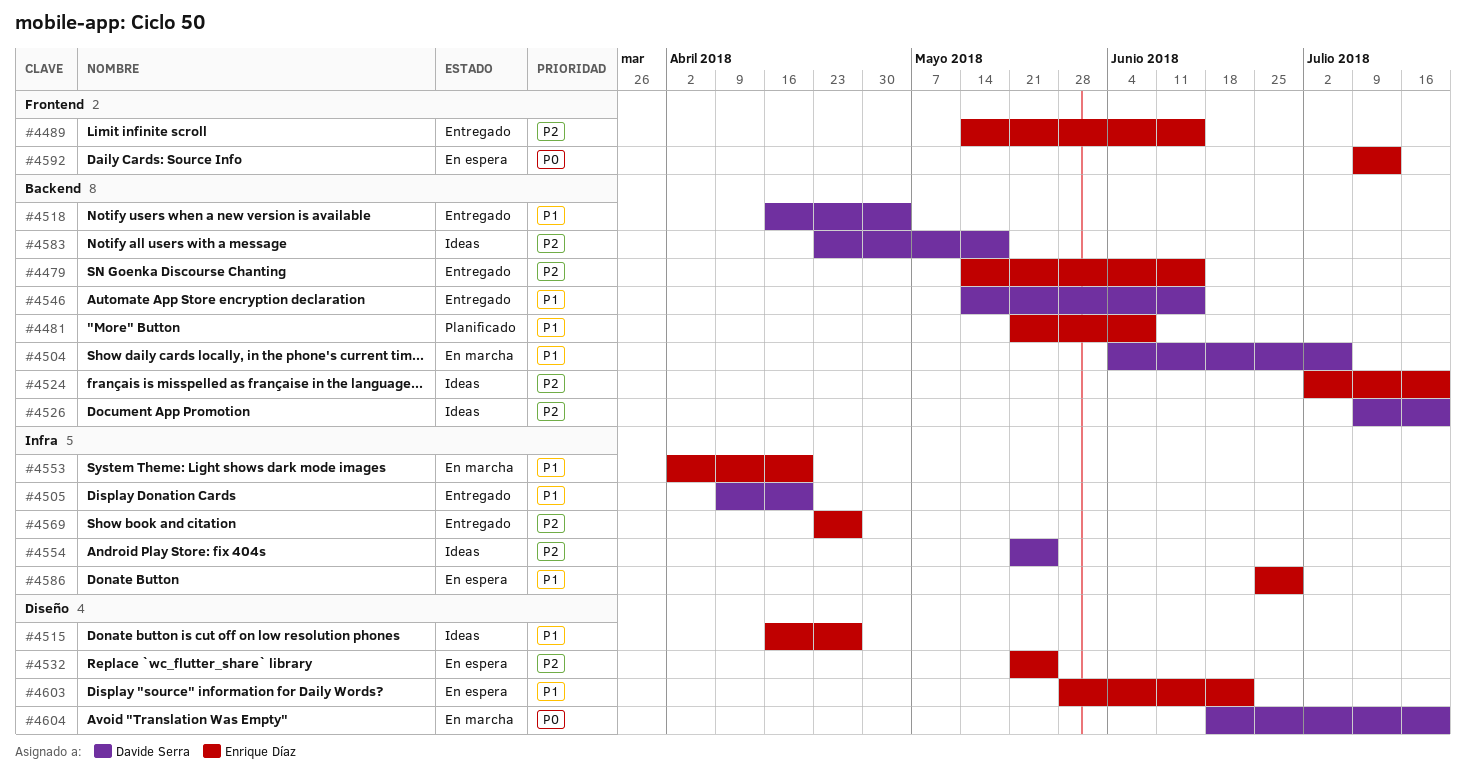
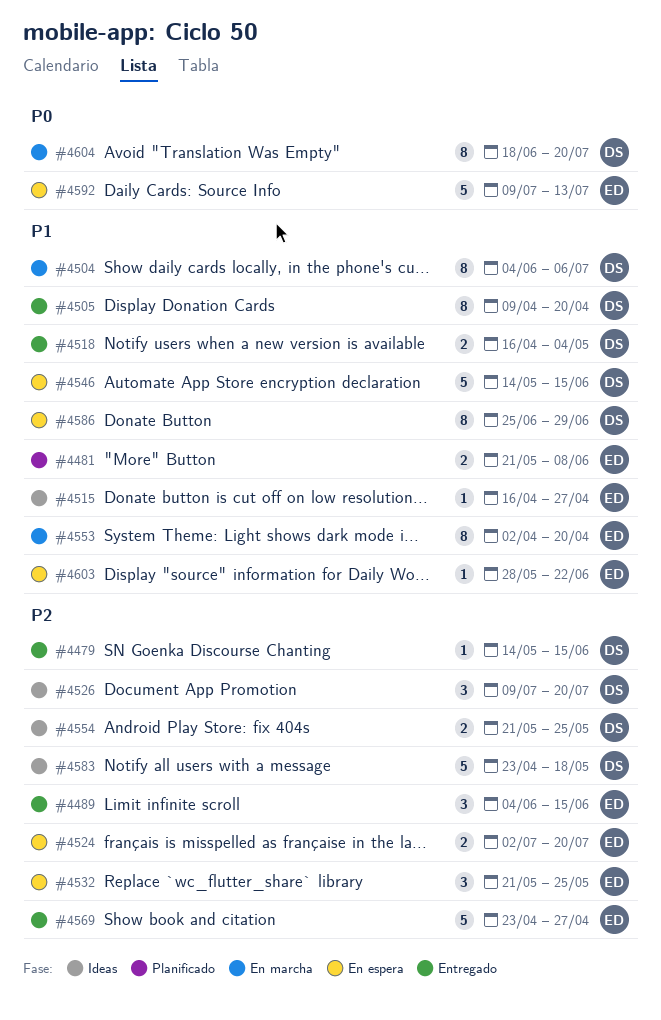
#4479, owner: Enrique Díaz -> Davide Serra
#4489, start: May 14 -> Jun 4
#4524, status: Ideas -> En espera
#4546, status: Entregado -> En espera
#4586, owner: Enrique Díaz -> Davide Serra

